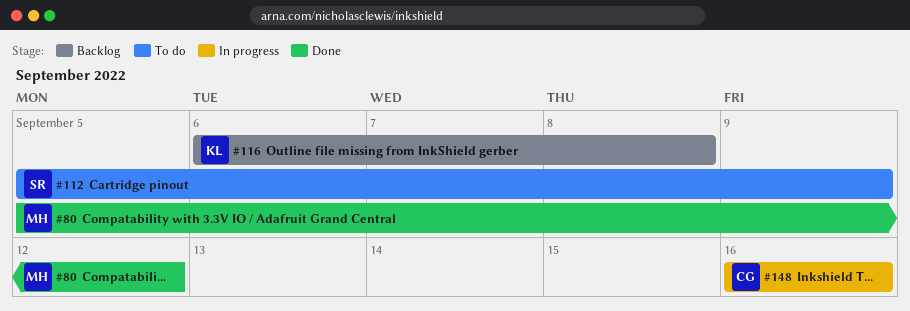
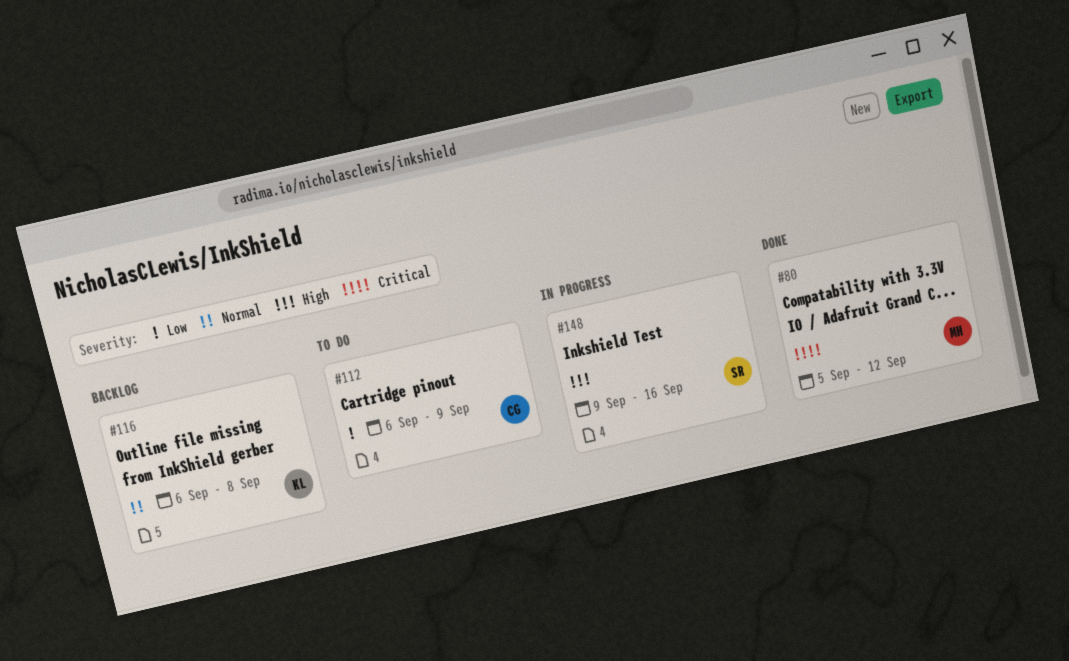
#112, owner: SR -> CG
#112, start: Sep 5 -> Sep 6
#148, owner: CG -> SR
#148, start: Sep 16 -> Sep 9

